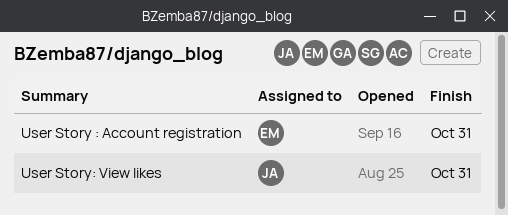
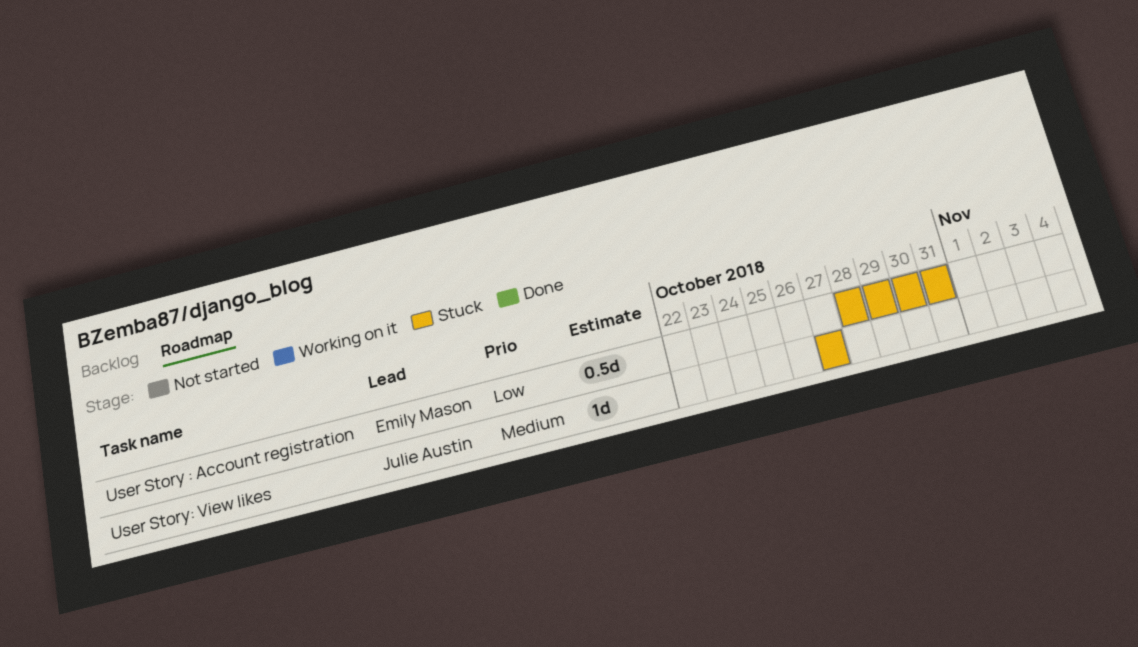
User Story: View likes, due: Oct 31 -> Oct 27

